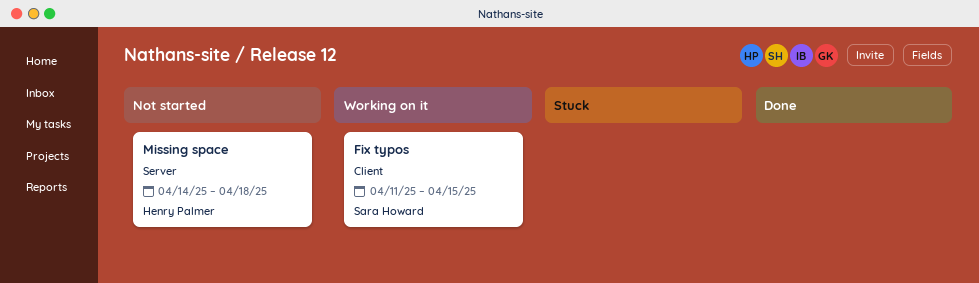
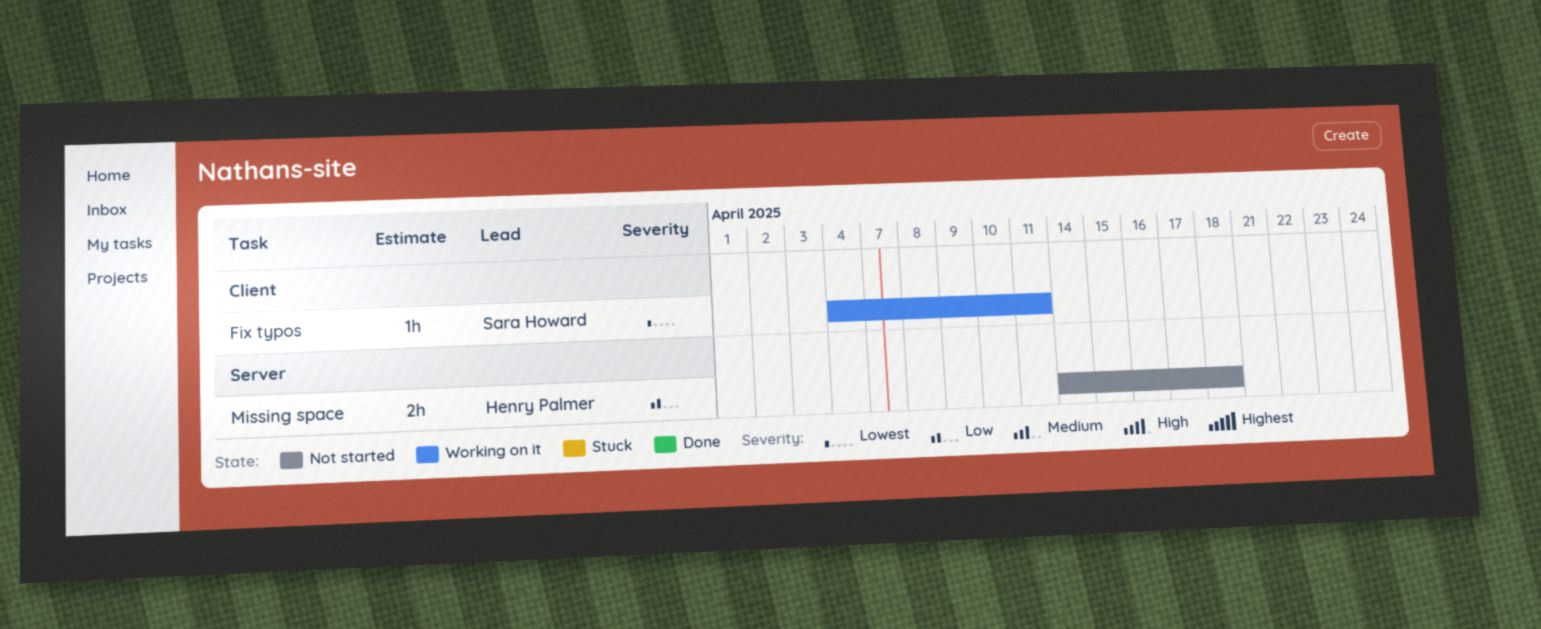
Fix typos, start: Apr 11 -> Apr 4
Fix typos, due: Apr 15 -> Apr 11

